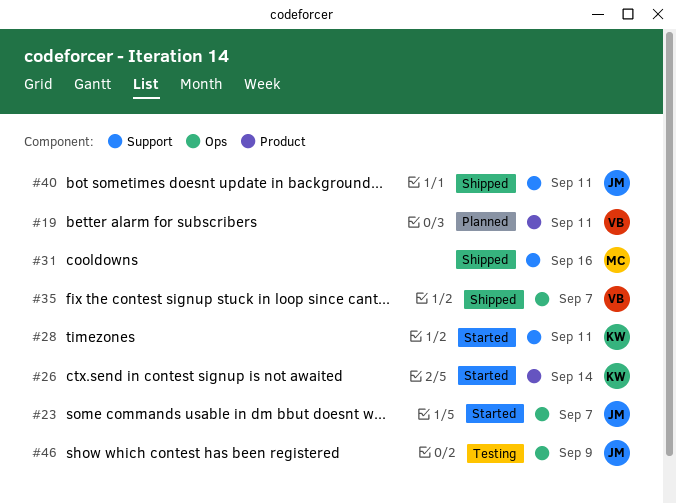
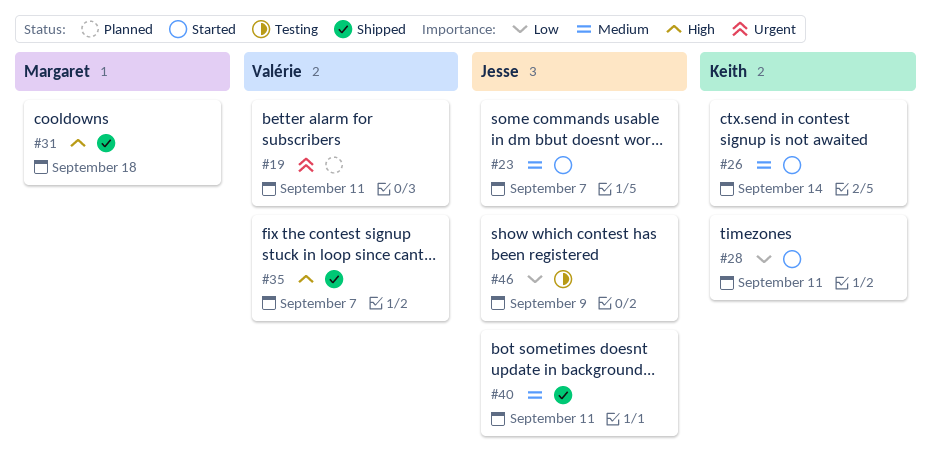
#31, due: Sep 16 -> Sep 18

